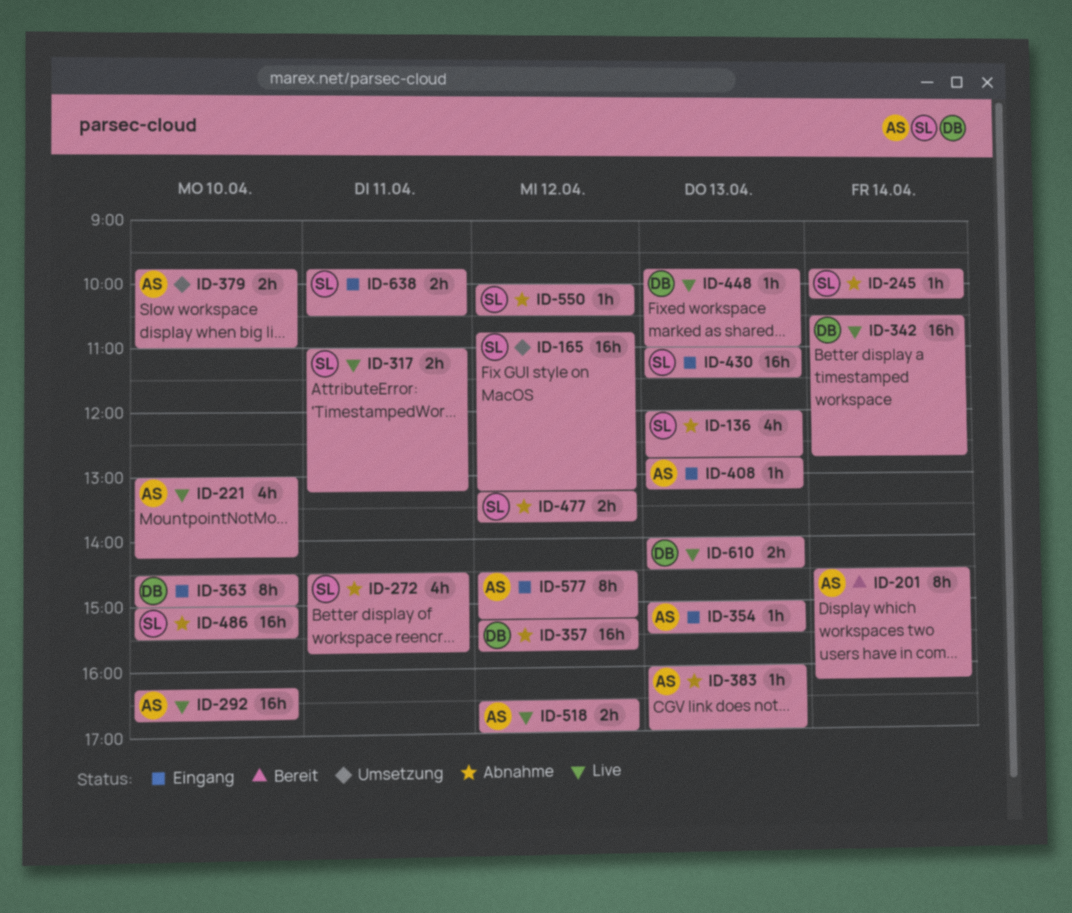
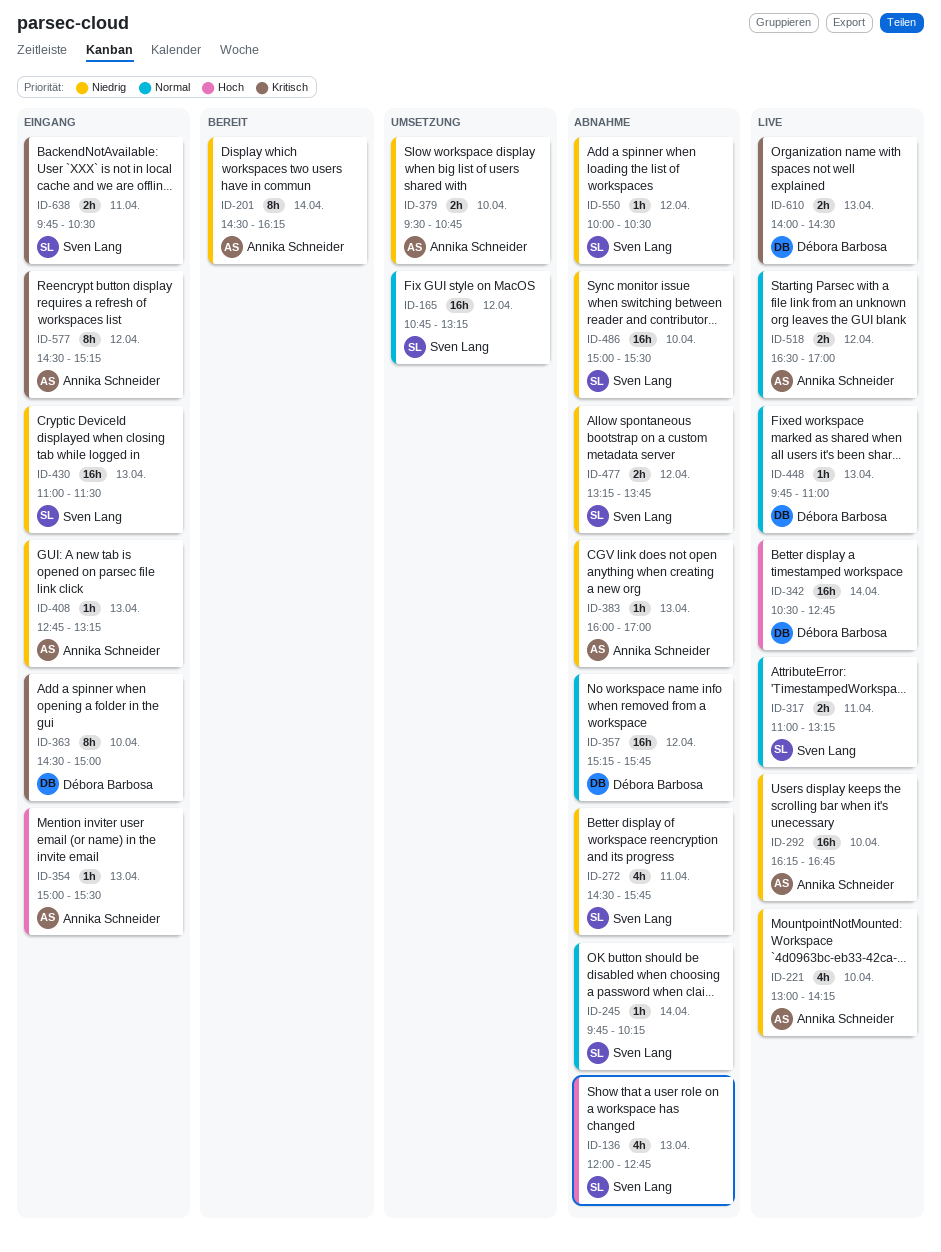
ID-379, begins: 09:45 -> 09:30
ID-379, ends: 11:00 -> 10:45

